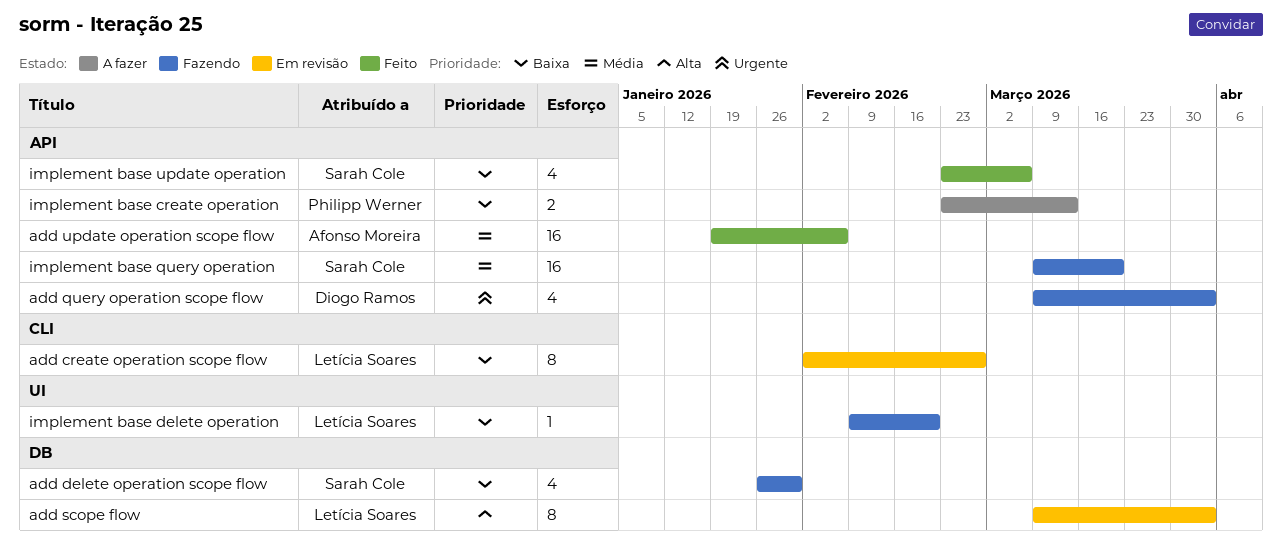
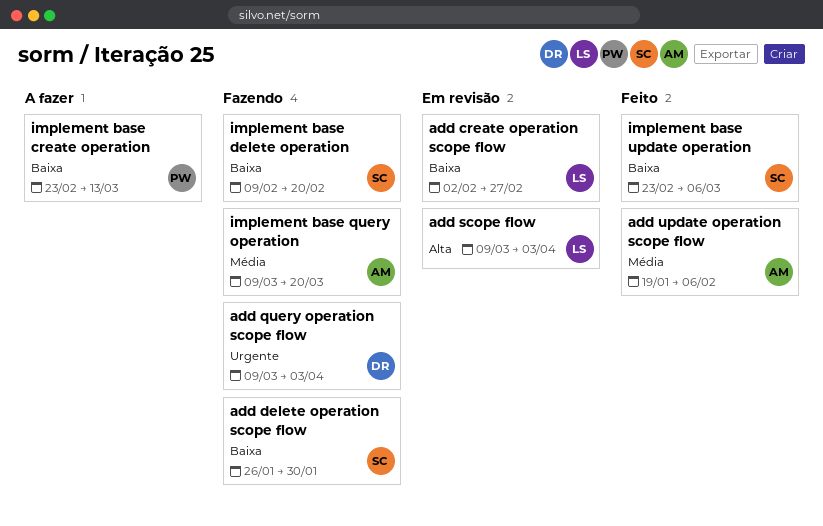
implement base delete operation, owner: Letícia Soares -> Sarah Cole
implement base query operation, owner: Sarah Cole -> Afonso Moreira

